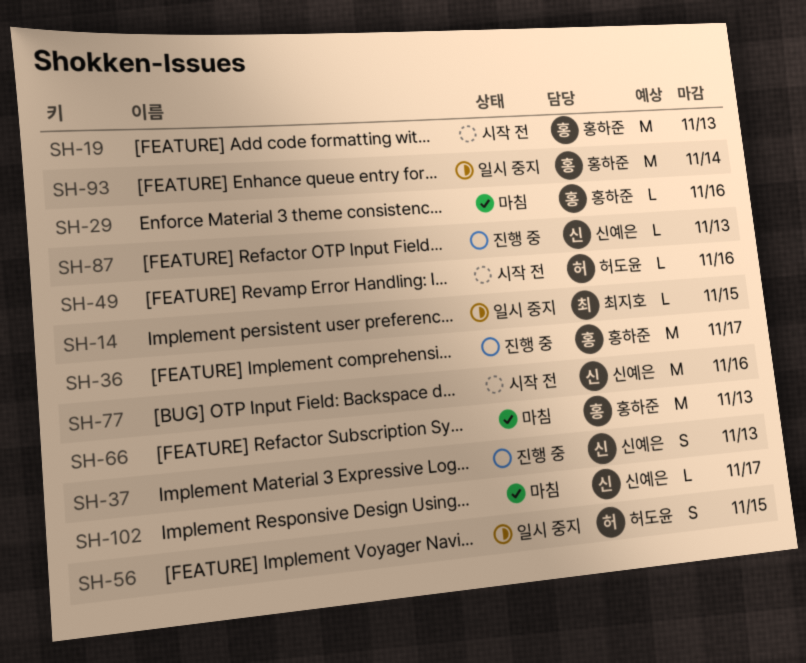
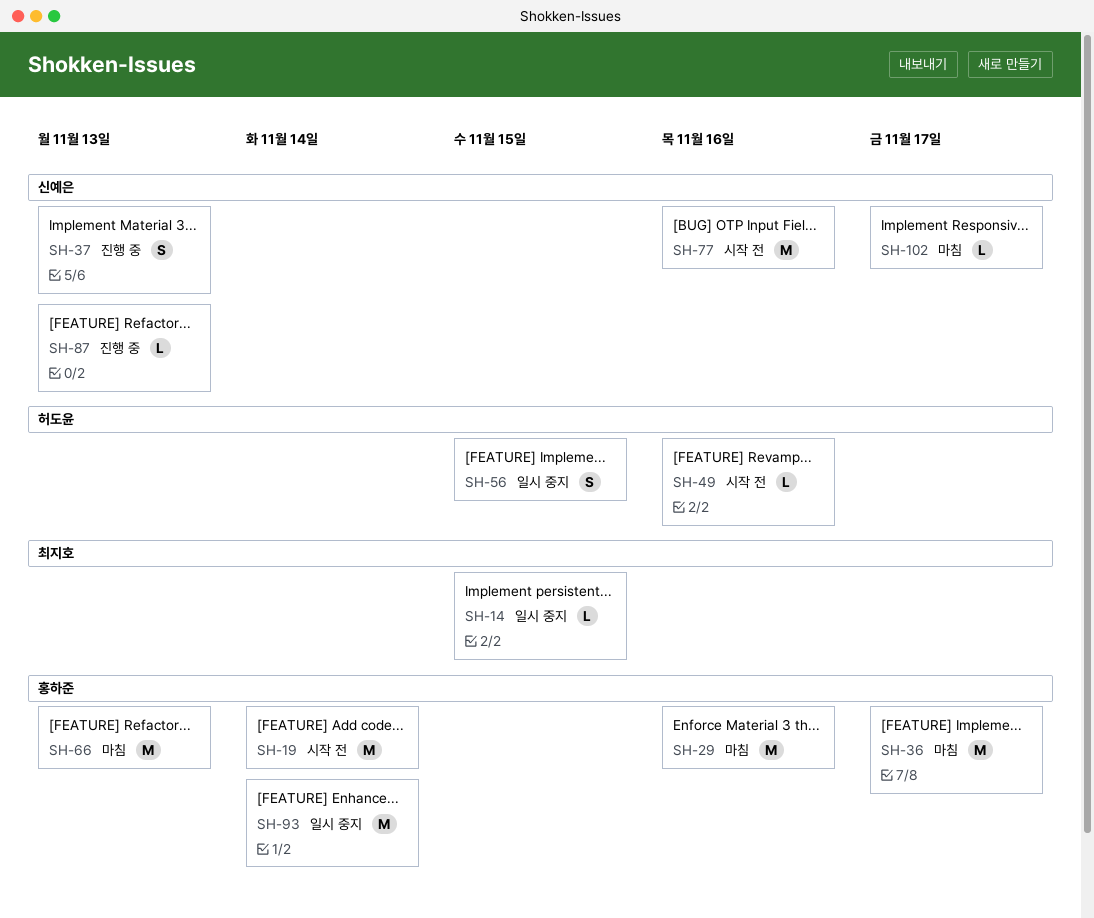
SH-19, due: Nov 13 -> Nov 14
SH-29, estimate: L -> M
SH-36, status: 진행 중 -> 마침

